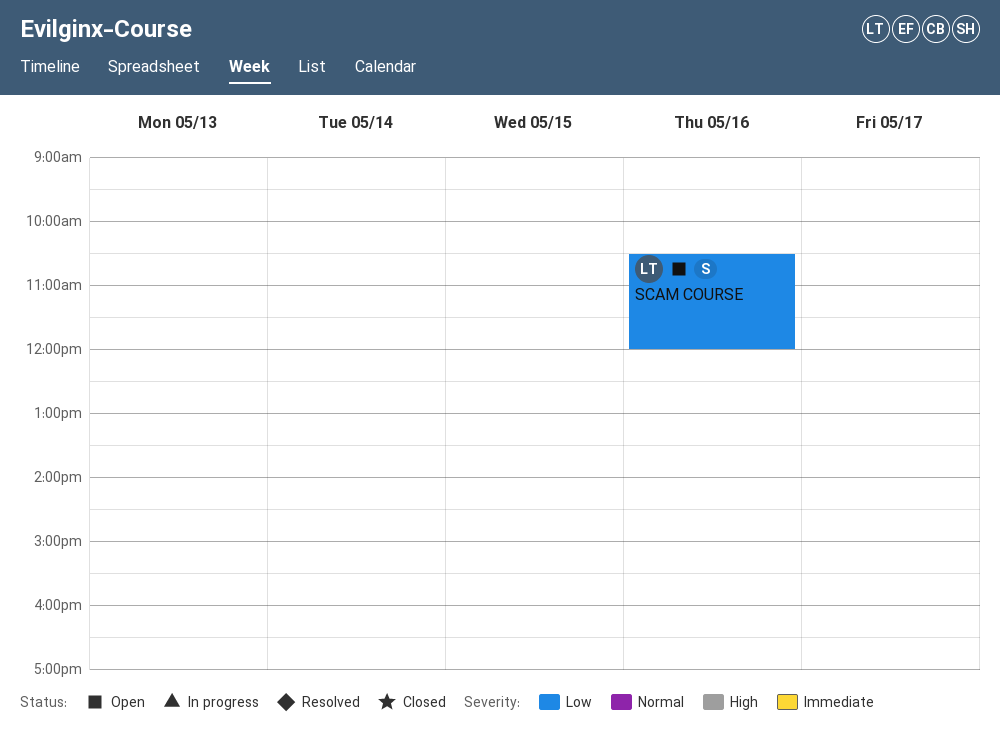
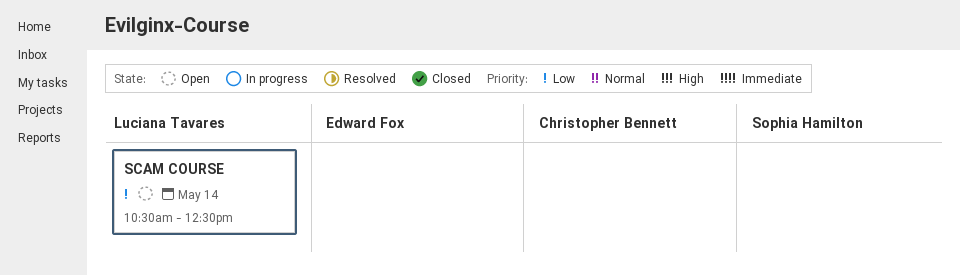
SCAM COURSE, day: May 16 -> May 14
SCAM COURSE, ends: 12:00 -> 12:30

